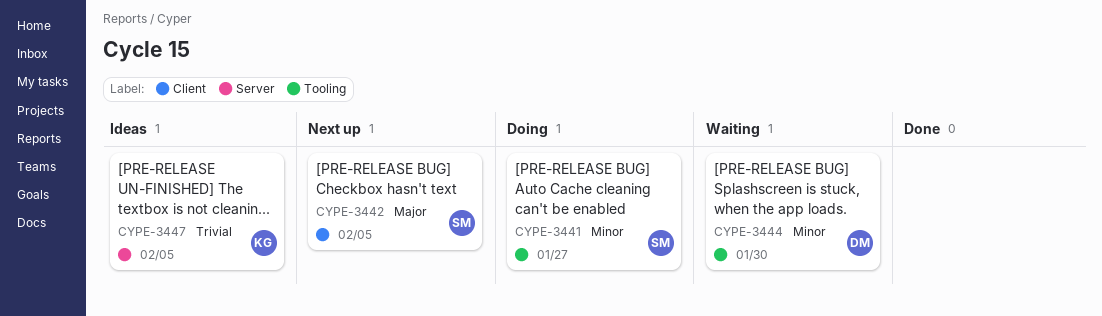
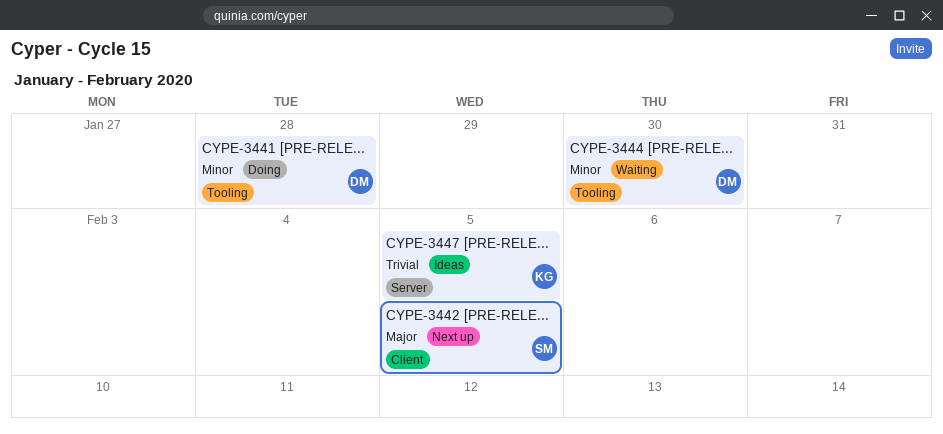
CYPE-3441, owner: SM -> DM
CYPE-3441, due: Jan 27 -> Jan 28

